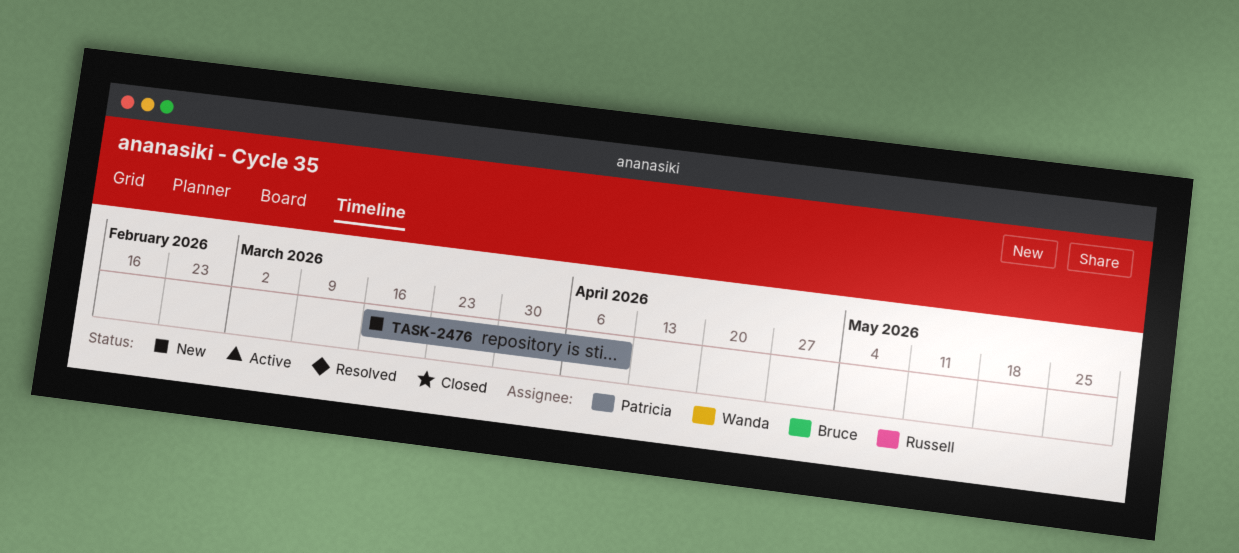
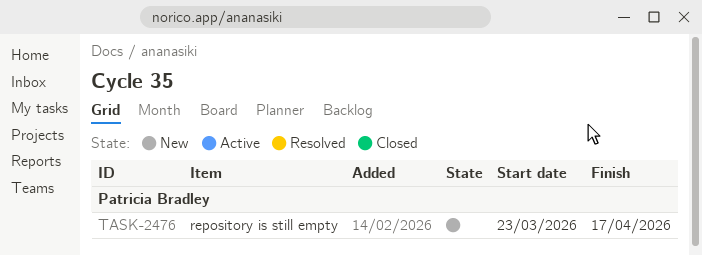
TASK-2476, start: Mar 16 -> Mar 23
TASK-2476, due: Apr 10 -> Apr 17

